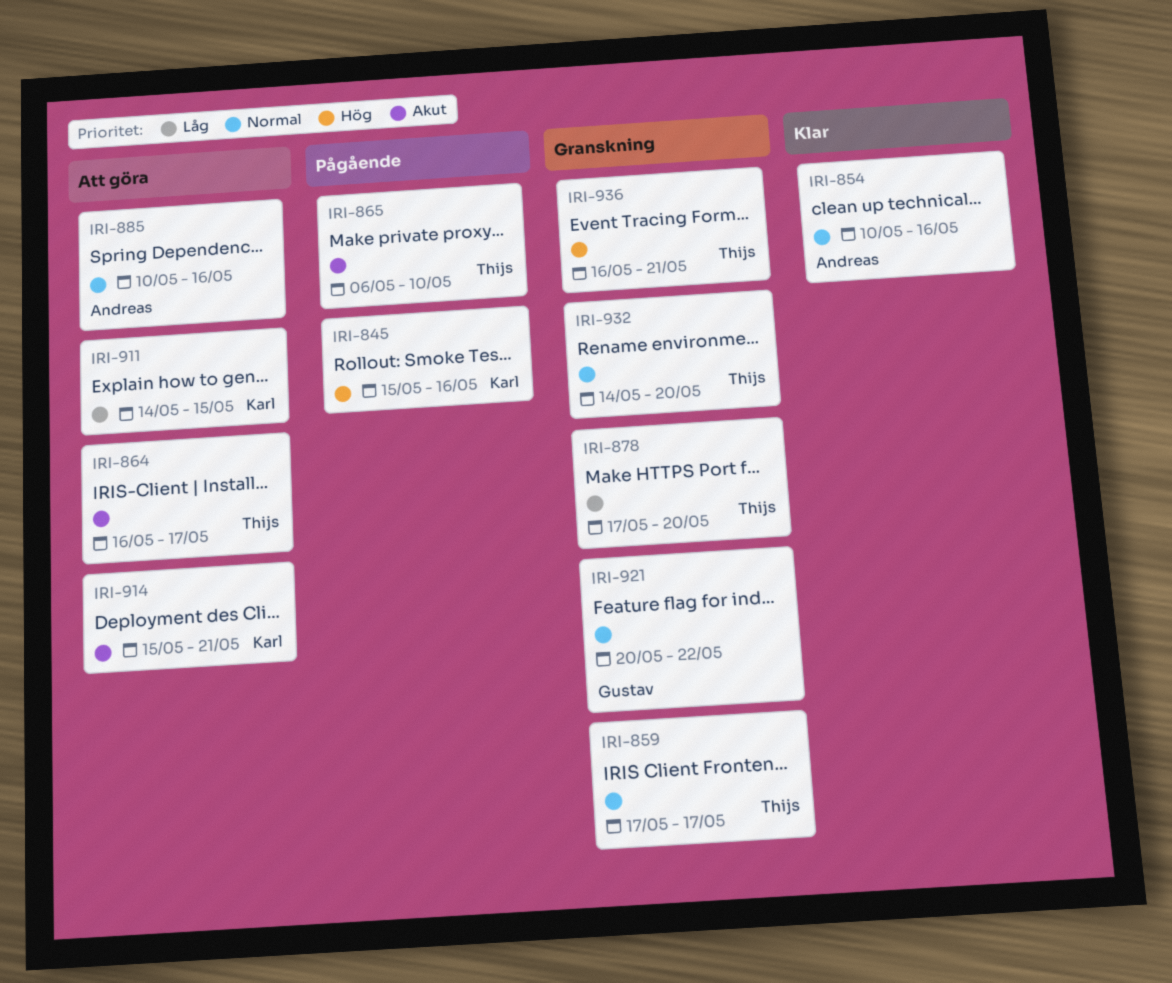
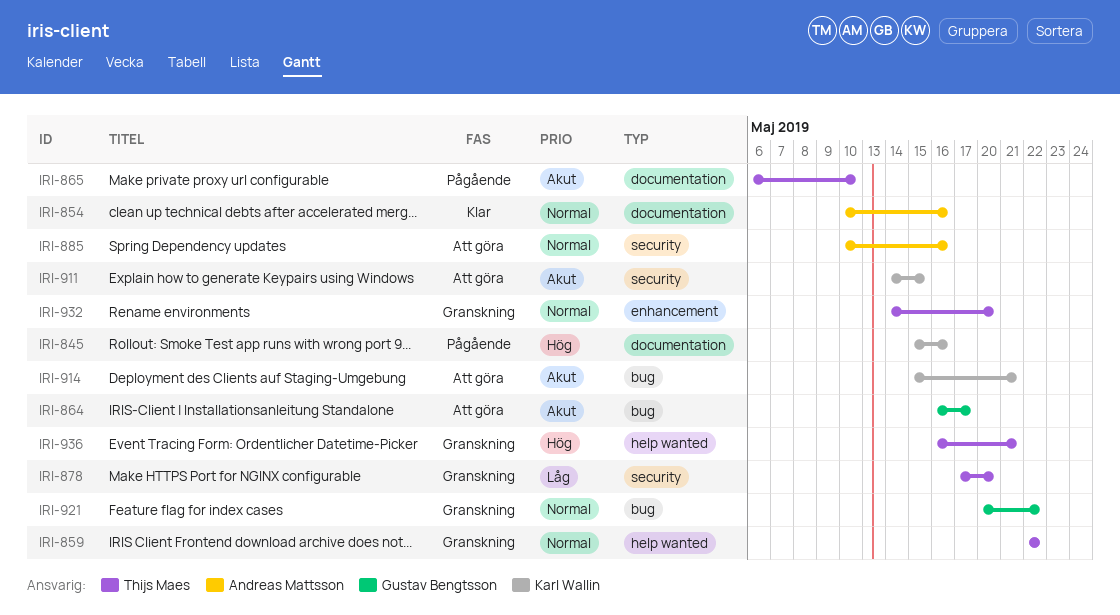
IRI-859, start: May 17 -> May 22
IRI-859, due: May 17 -> May 22
IRI-864, owner: Thijs Maes -> Gustav Bengtsson
IRI-911, priority: Låg -> Akut

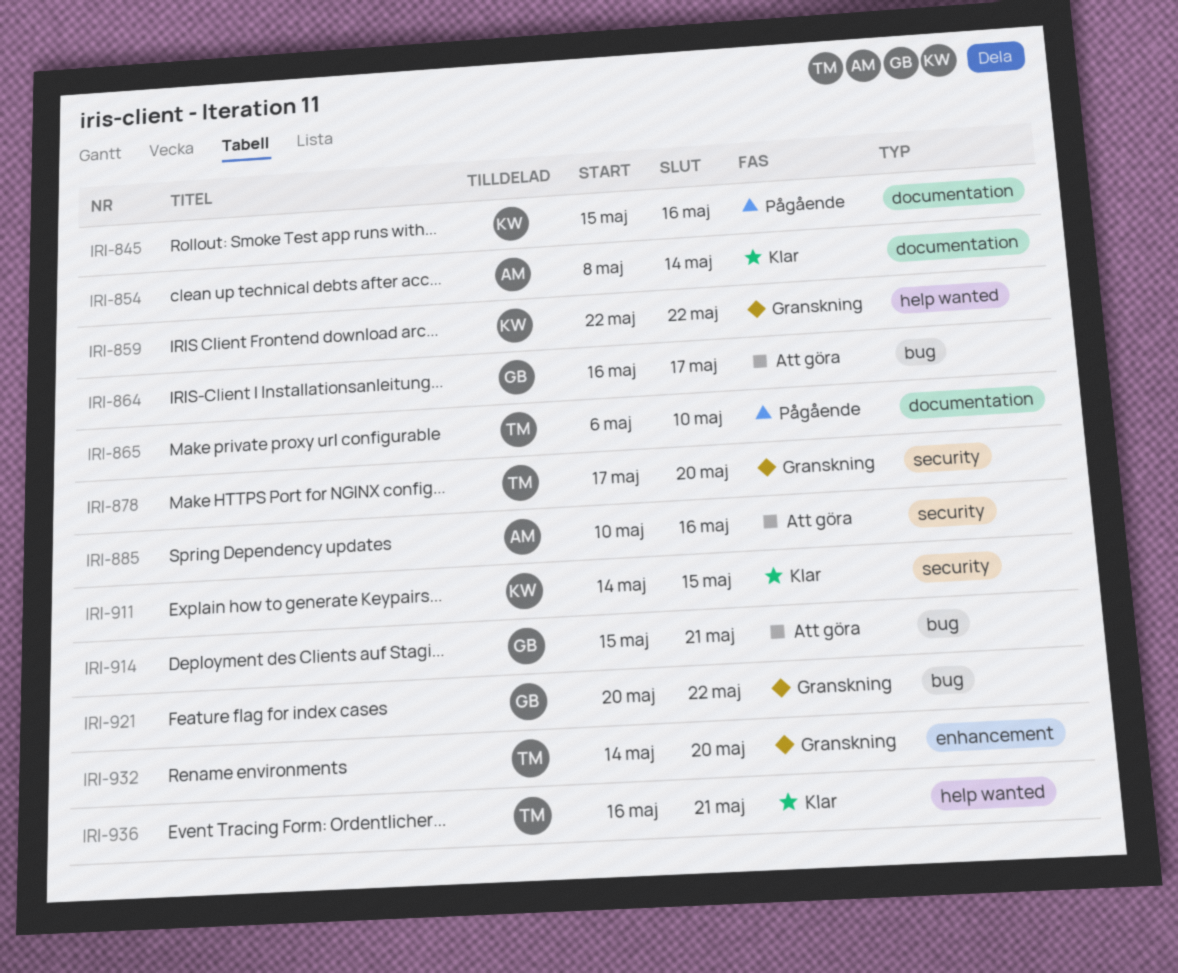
IRI-854, start: May 10 -> May 8
IRI-854, due: May 16 -> May 14
IRI-859, owner: Thijs Maes -> Karl Wallin
IRI-911, status: Att göra -> Klar
IRI-914, owner: Karl Wallin -> Gustav Bengtsson
IRI-936, status: Granskning -> Klar

